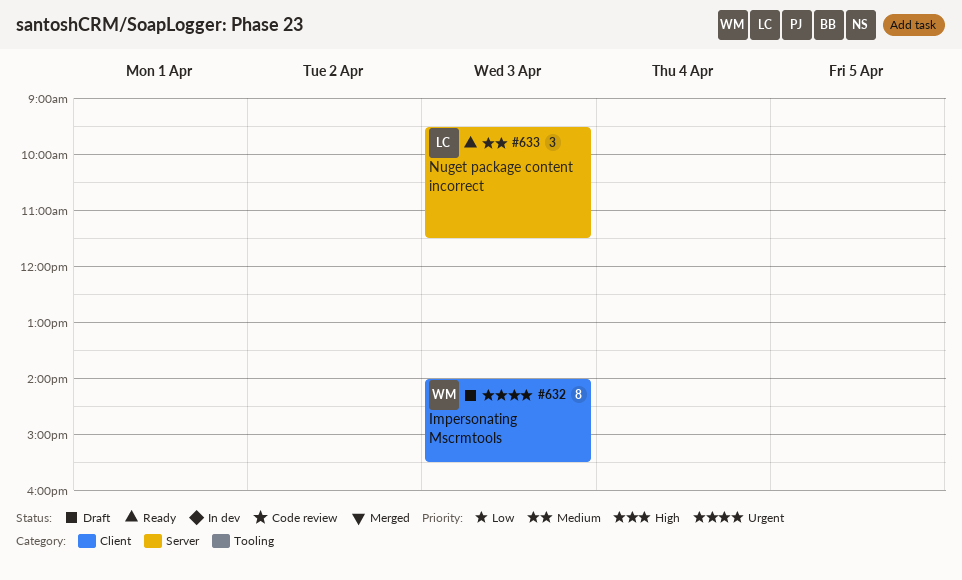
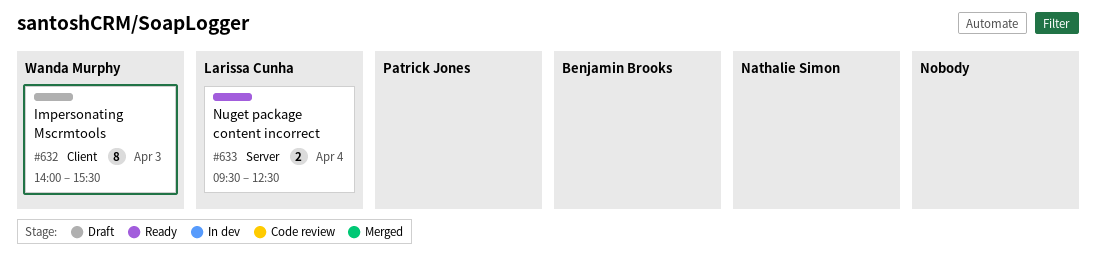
#633, estimate: 3 -> 2
#633, day: Apr 3 -> Apr 4
#633, ends: 11:30 -> 12:30

